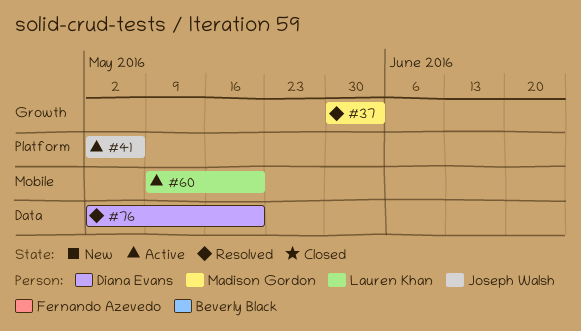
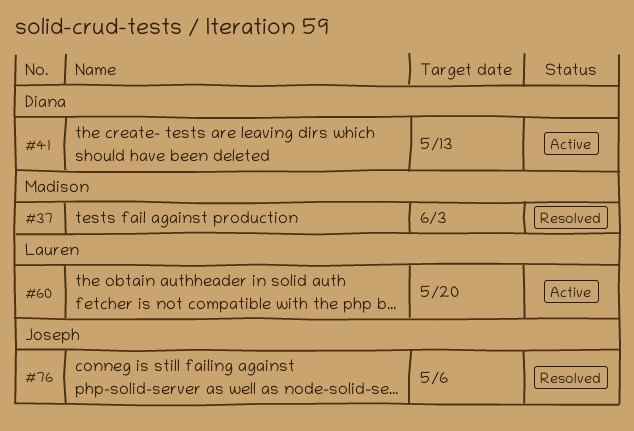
#41, owner: Joseph Walsh -> Diana Evans
#41, due: May 6 -> May 13
#76, owner: Diana Evans -> Joseph Walsh
#76, due: May 20 -> May 6

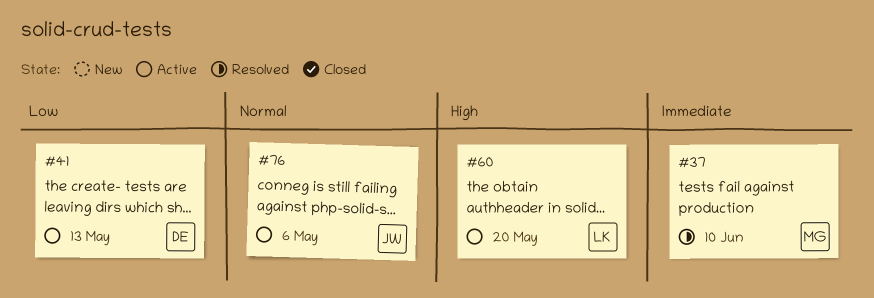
#37, due: Jun 3 -> Jun 10
#76, status: Resolved -> Active

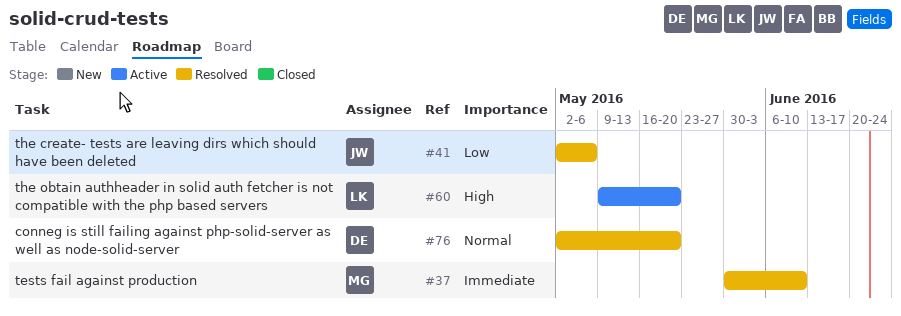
#41, status: Active -> Resolved
#41, owner: DE -> JW
#41, due: May 13 -> May 6
#76, status: Active -> Resolved
#76, owner: JW -> DE
#76, due: May 6 -> May 20

